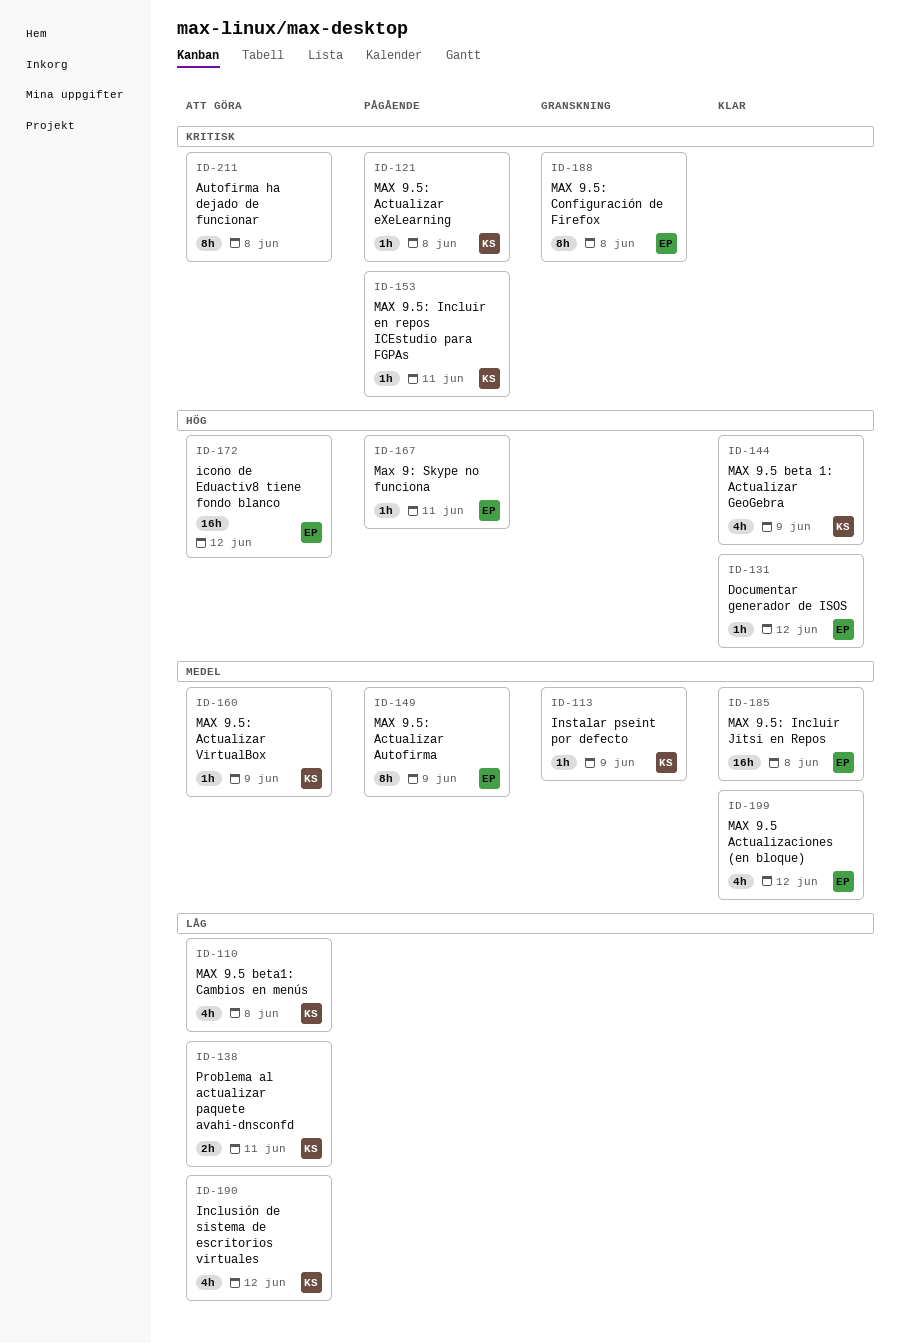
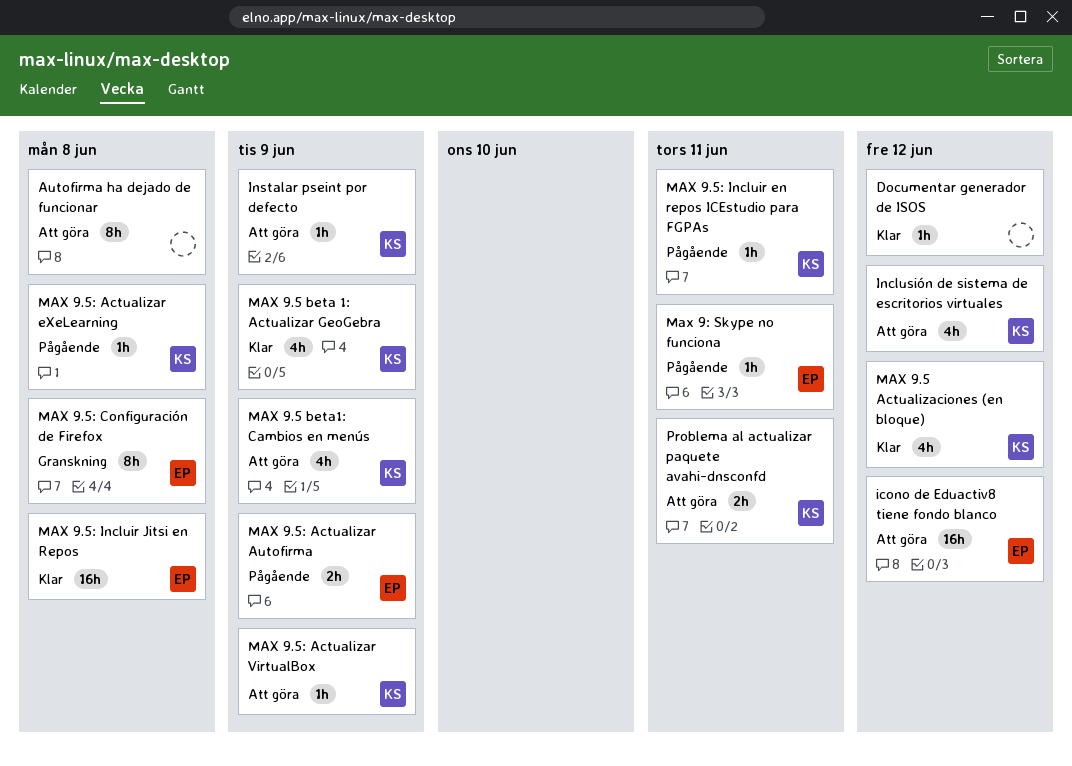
Documentar generador de ISOS, owner: EP -> none
Instalar pseint por defecto, status: Granskning -> Att göra
MAX 9.5 Actualizaciones (en bloque), owner: EP -> KS
MAX 9.5 beta1: Cambios en menús, due: Jun 8 -> Jun 9
MAX 9.5: Actualizar Autofirma, estimate: 8h -> 2h

